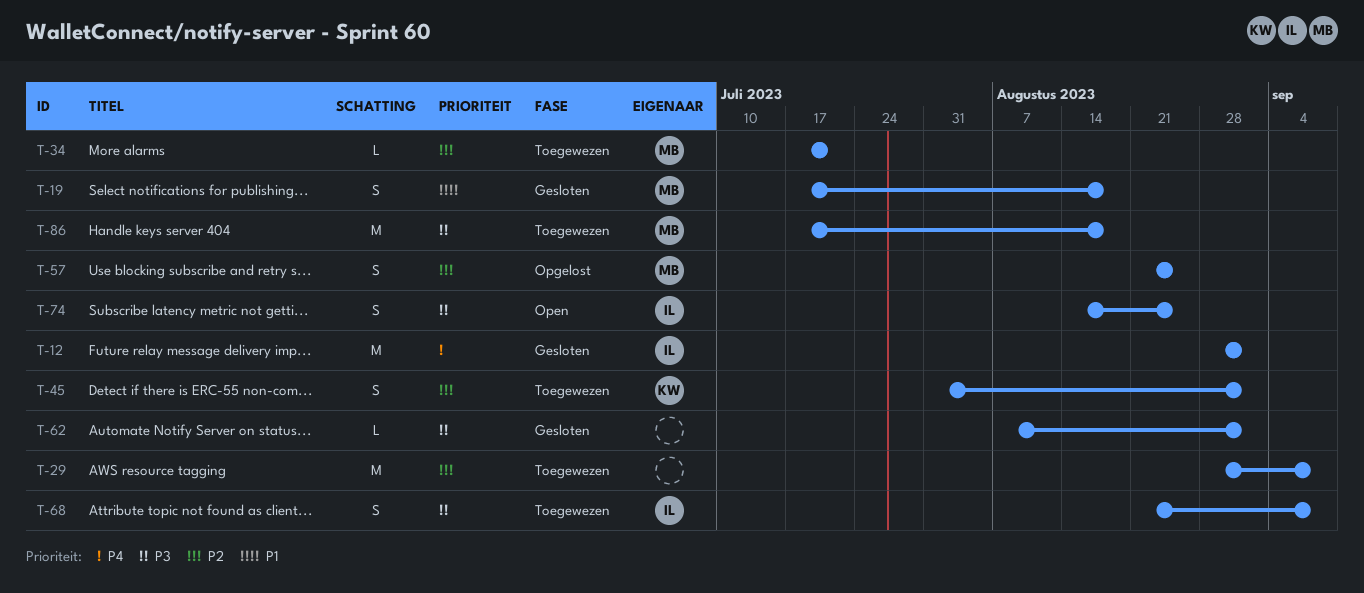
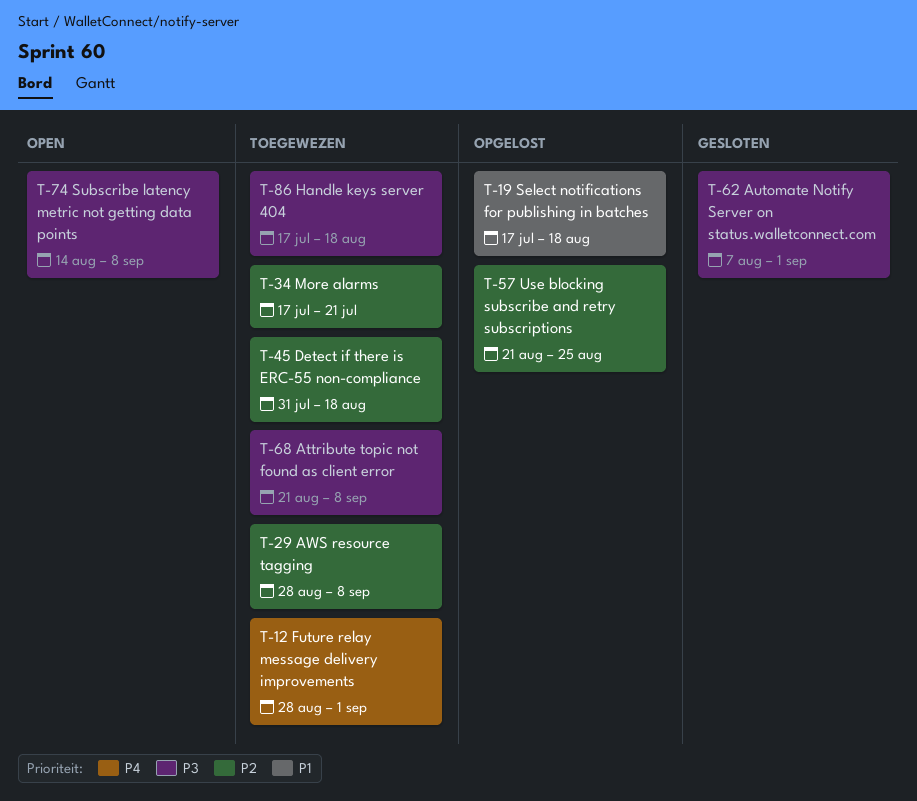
T-12, status: Gesloten -> Toegewezen
T-19, status: Gesloten -> Opgelost
T-45, due: Sep 1 -> Aug 18
T-74, due: Aug 25 -> Sep 8

